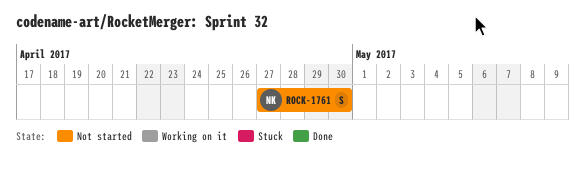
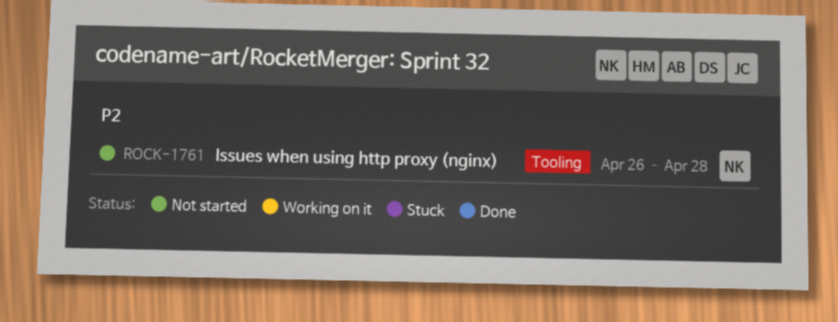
ROCK-1761, start: Apr 27 -> Apr 26
ROCK-1761, due: Apr 30 -> Apr 28

